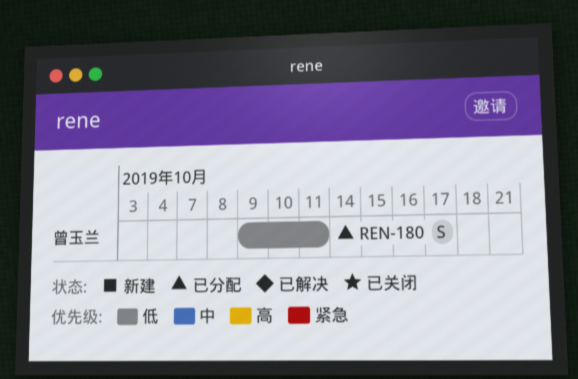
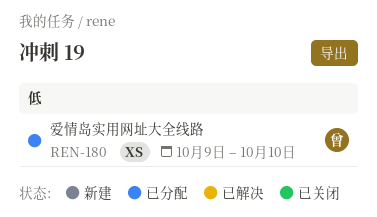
REN-180, estimate: S -> XS
REN-180, due: Oct 11 -> Oct 10

